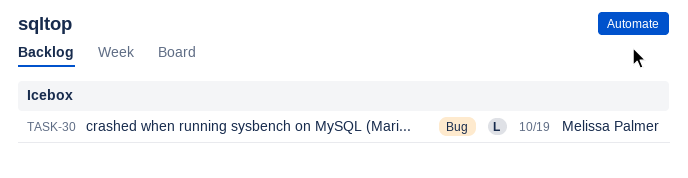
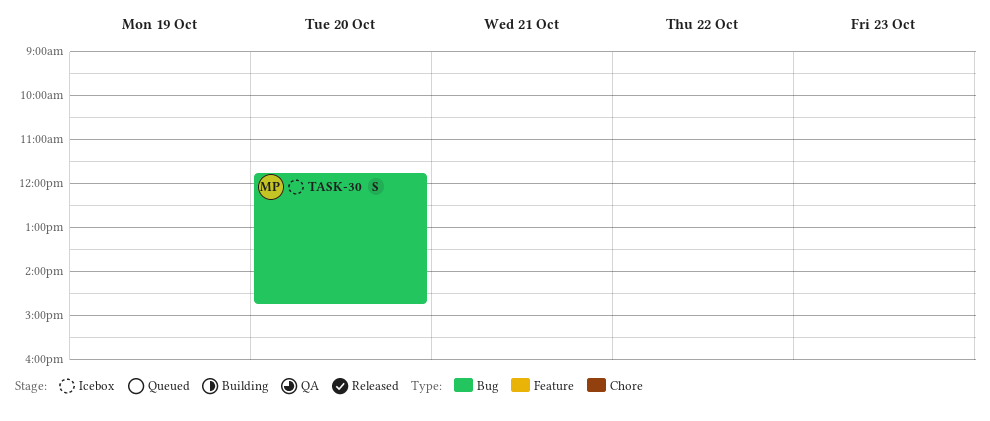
TASK-30, estimate: L -> S
TASK-30, day: Oct 19 -> Oct 20

